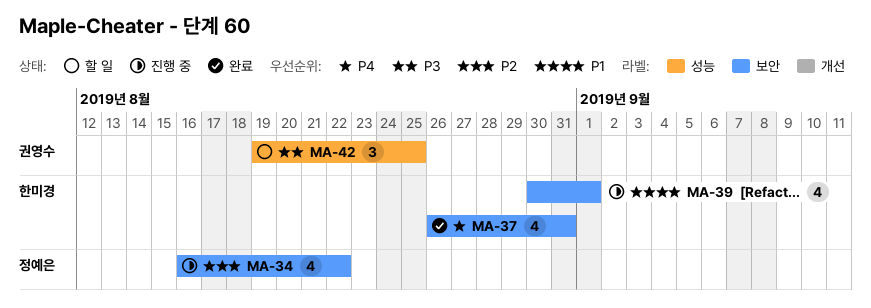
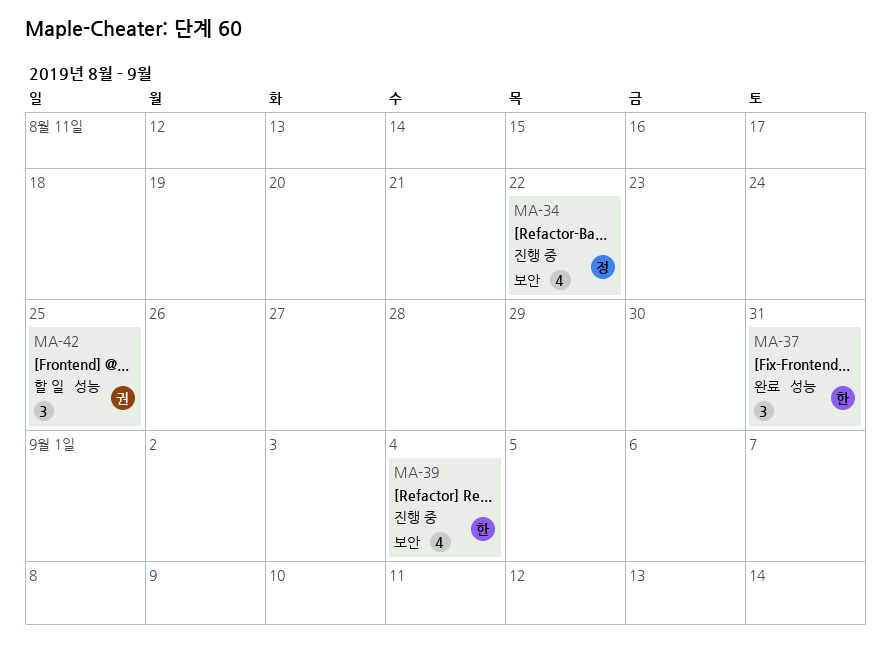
MA-37, label: 보안 -> 성능
MA-37, estimate: 4 -> 3
MA-39, due: Sep 1 -> Sep 4

